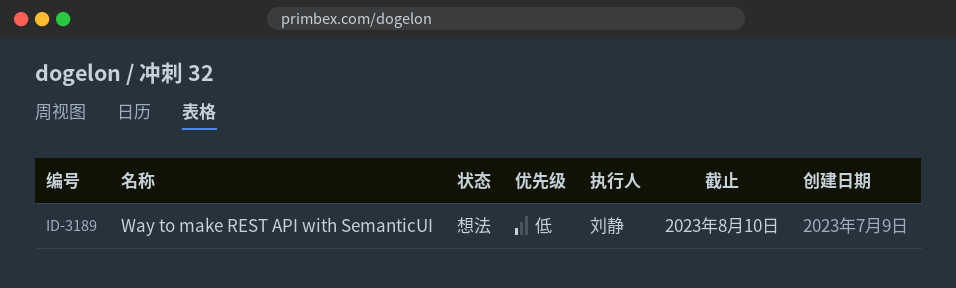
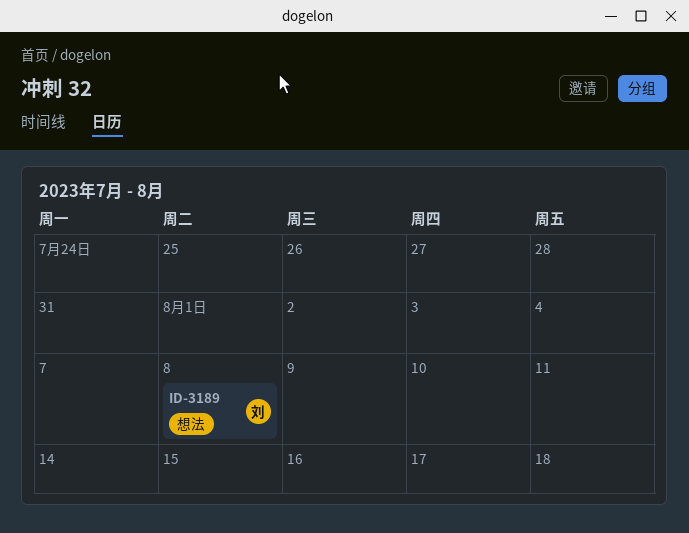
ID-3189, due: Aug 10 -> Aug 8

